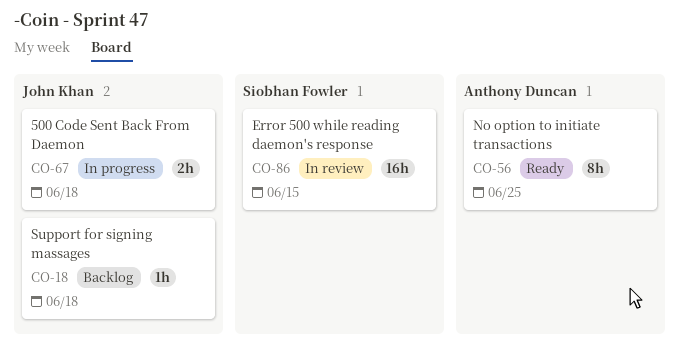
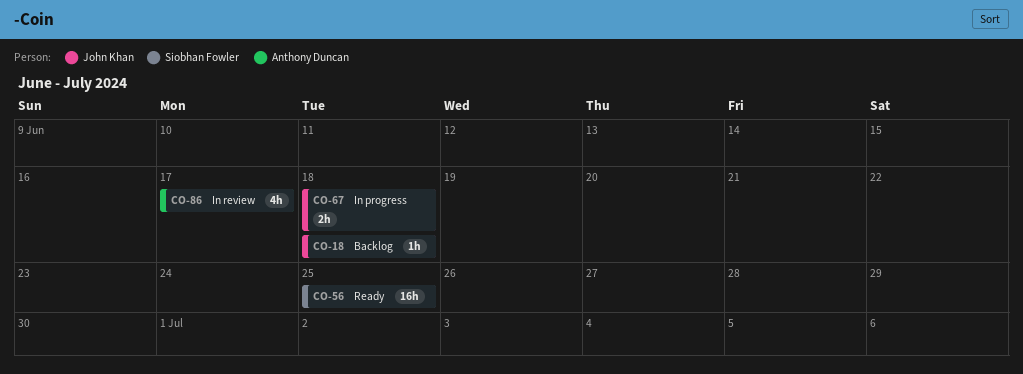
CO-56, owner: Anthony Duncan -> Siobhan Fowler
CO-56, estimate: 8h -> 16h
CO-86, owner: Siobhan Fowler -> Anthony Duncan
CO-86, estimate: 16h -> 4h
CO-86, due: Jun 15 -> Jun 17

